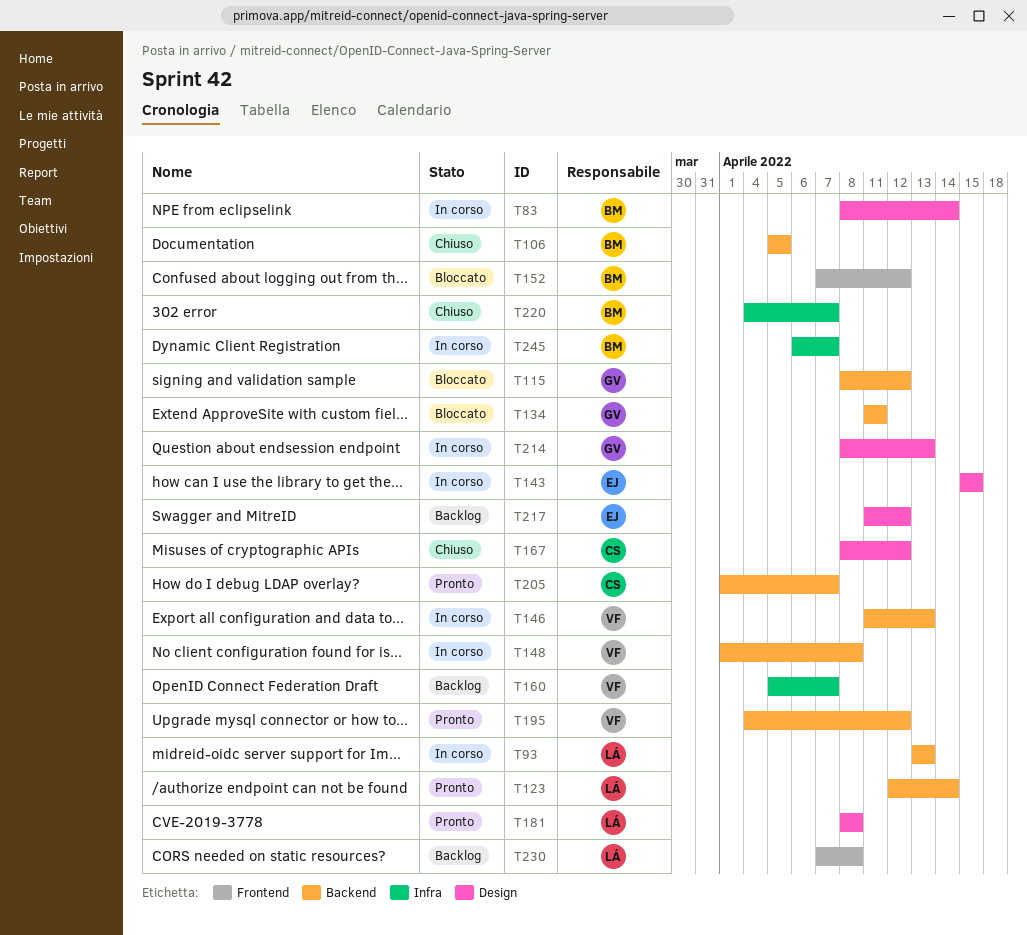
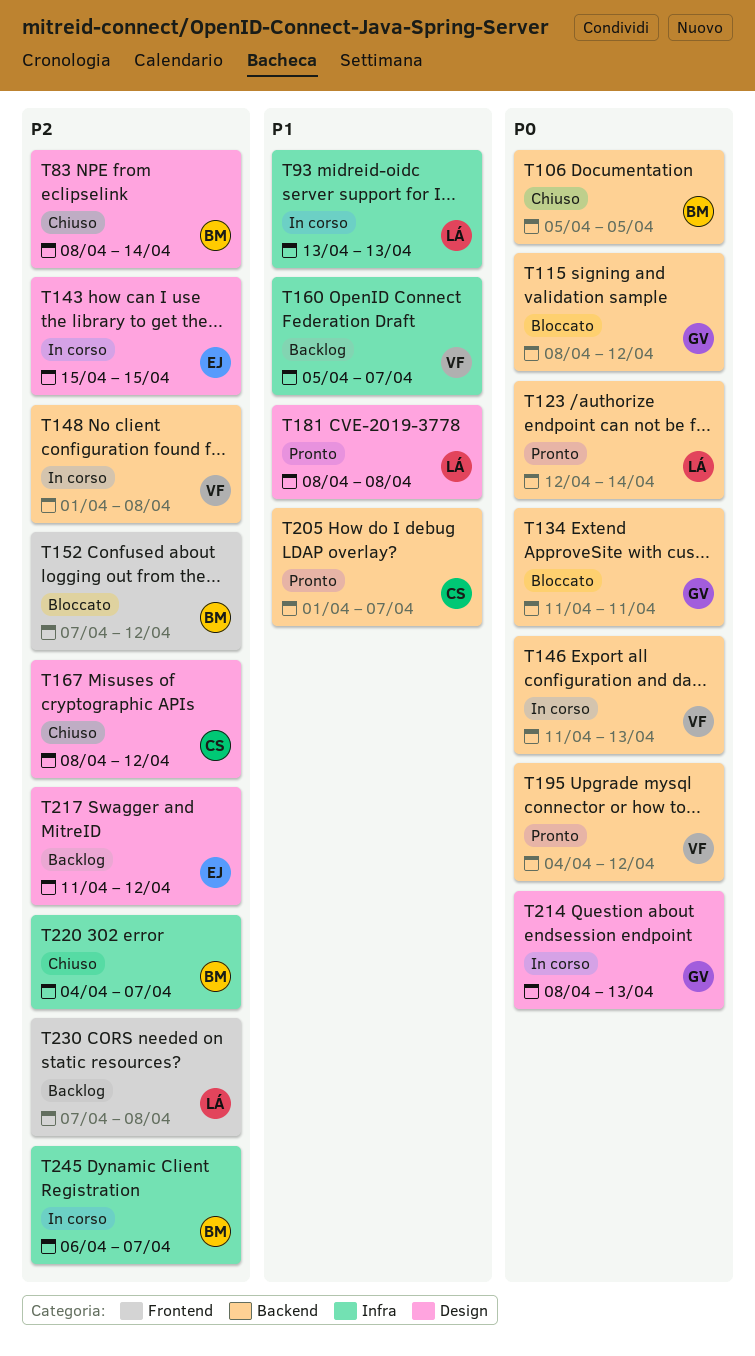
T83, status: In corso -> Chiuso
T93, label: Backend -> Infra

